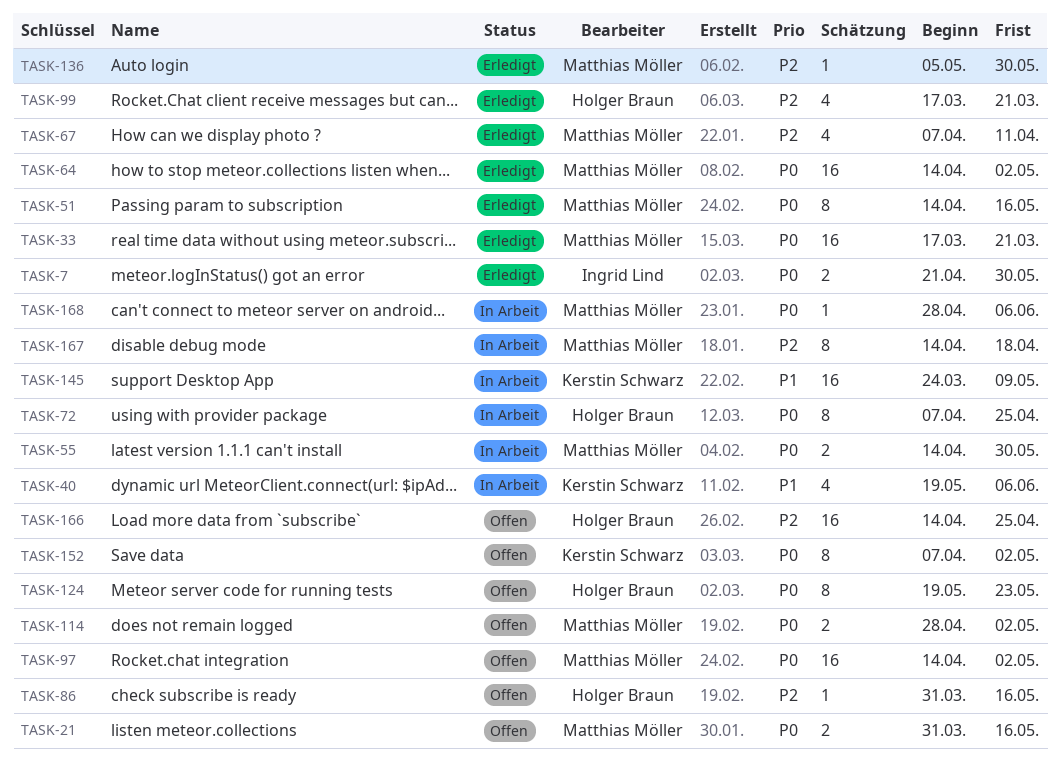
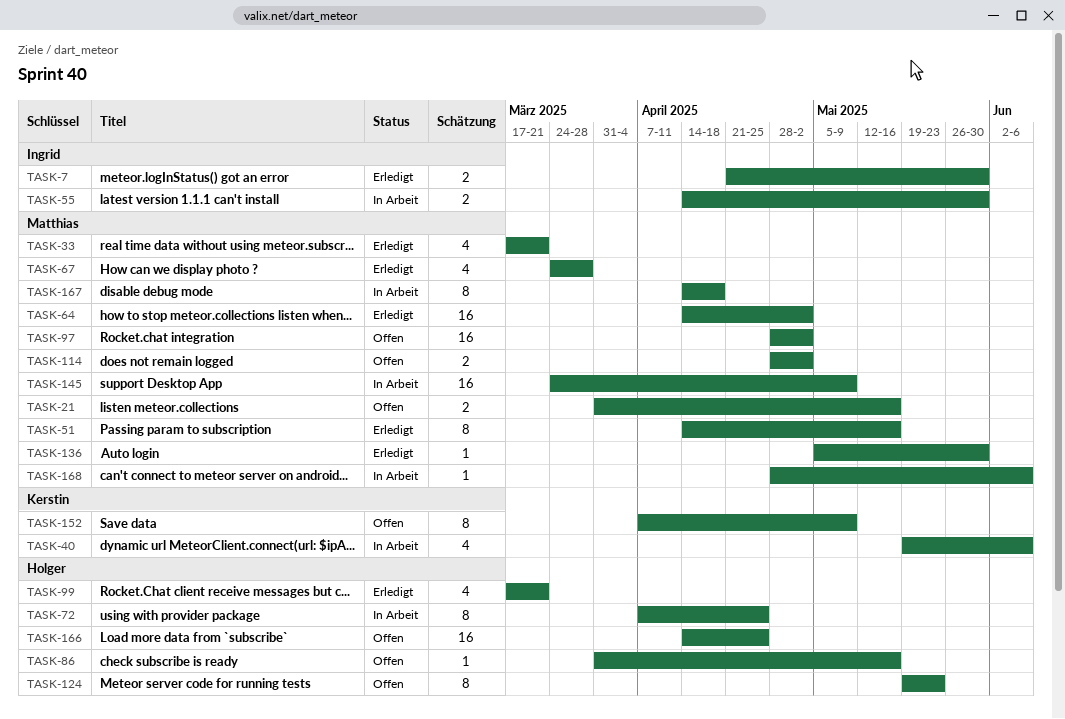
TASK-33, estimate: 16 -> 4
TASK-55, owner: Matthias Möller -> Ingrid Lind
TASK-67, start: Apr 7 -> Mar 24
TASK-67, due: Apr 11 -> Mar 28
TASK-97, start: Apr 14 -> Apr 28
TASK-145, owner: Kerstin Schwarz -> Matthias Möller
TASK-152, due: May 2 -> May 9

